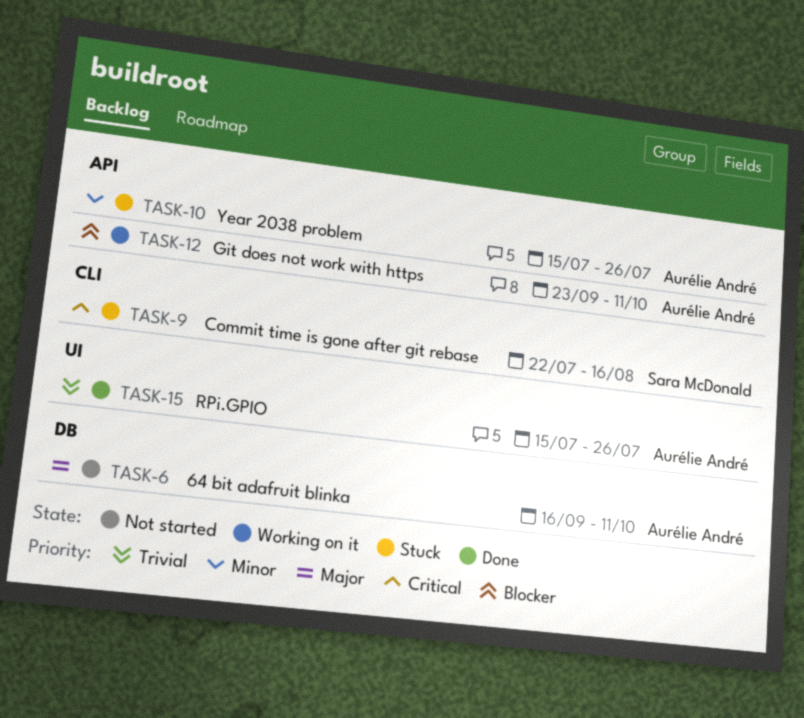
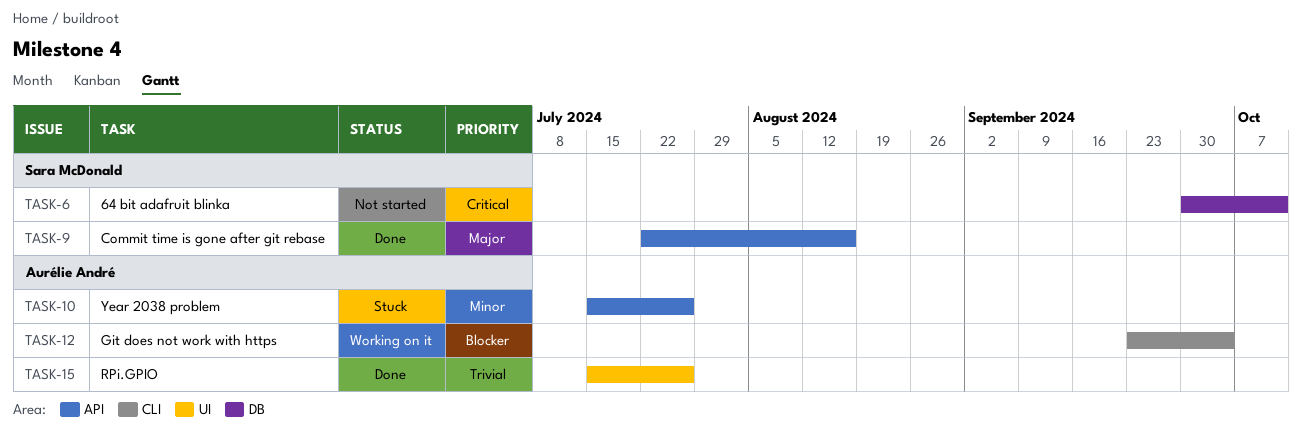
TASK-6, owner: Aurélie André -> Sara McDonald
TASK-6, priority: Major -> Critical
TASK-6, start: Sep 16 -> Sep 30
TASK-9, status: Stuck -> Done
TASK-9, priority: Critical -> Major
TASK-9, label: CLI -> API
TASK-12, label: API -> CLI
TASK-12, due: Oct 11 -> Oct 4

